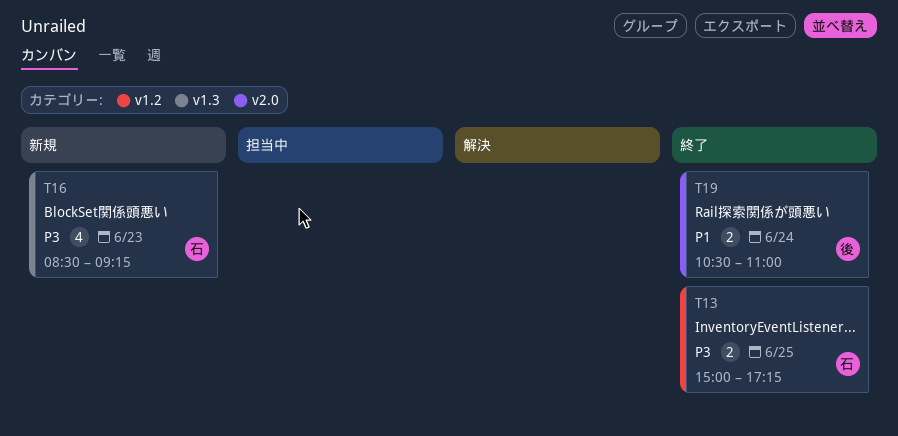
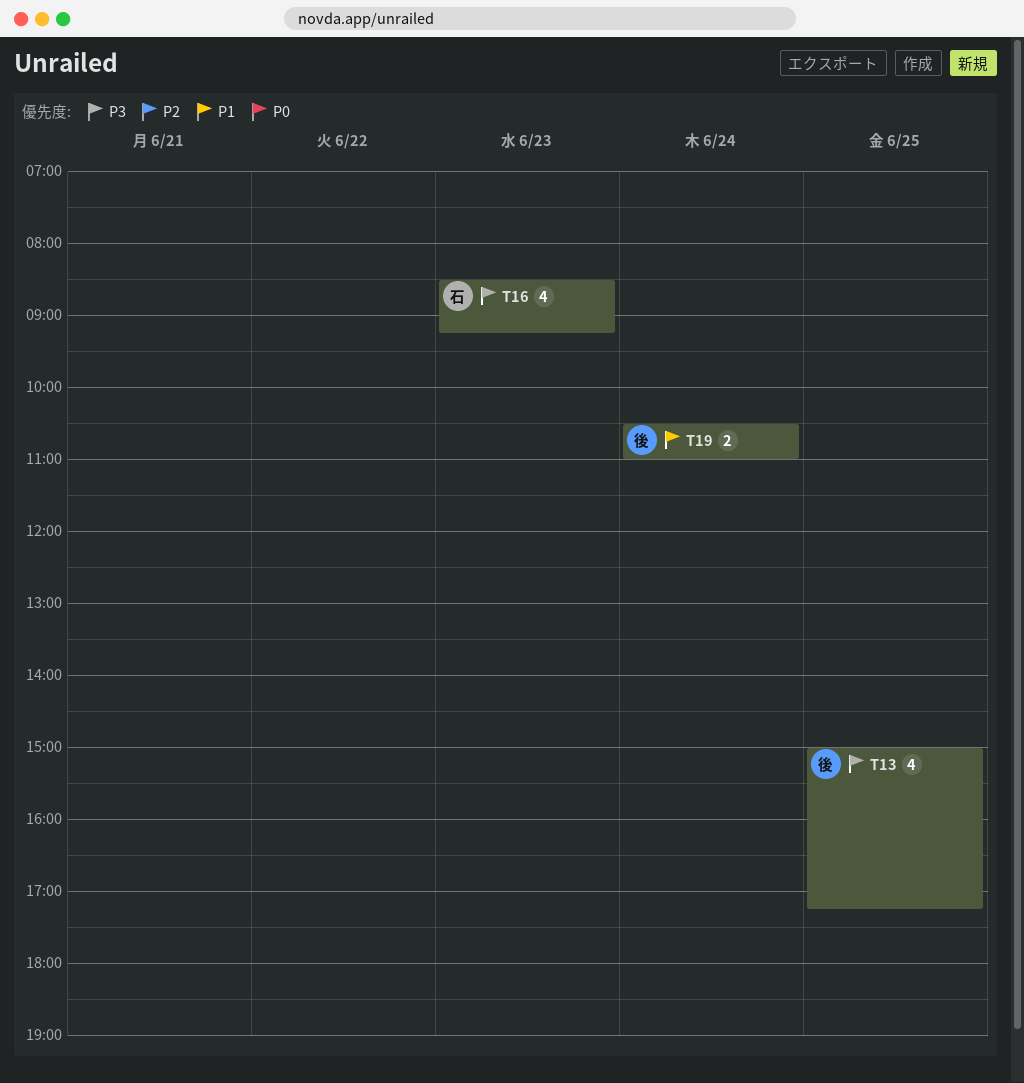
T13, owner: 石 -> 後
T13, estimate: 2 -> 4

